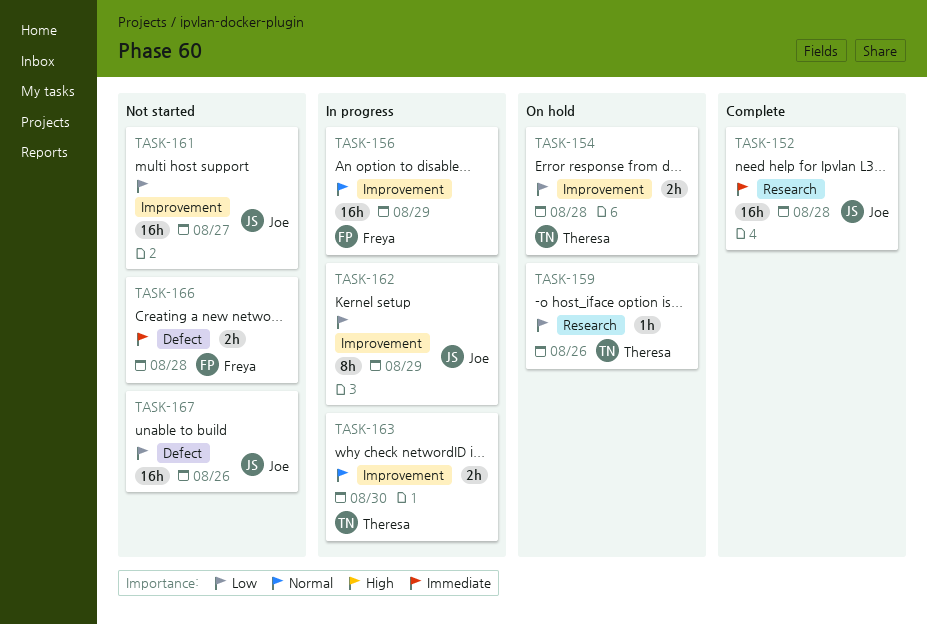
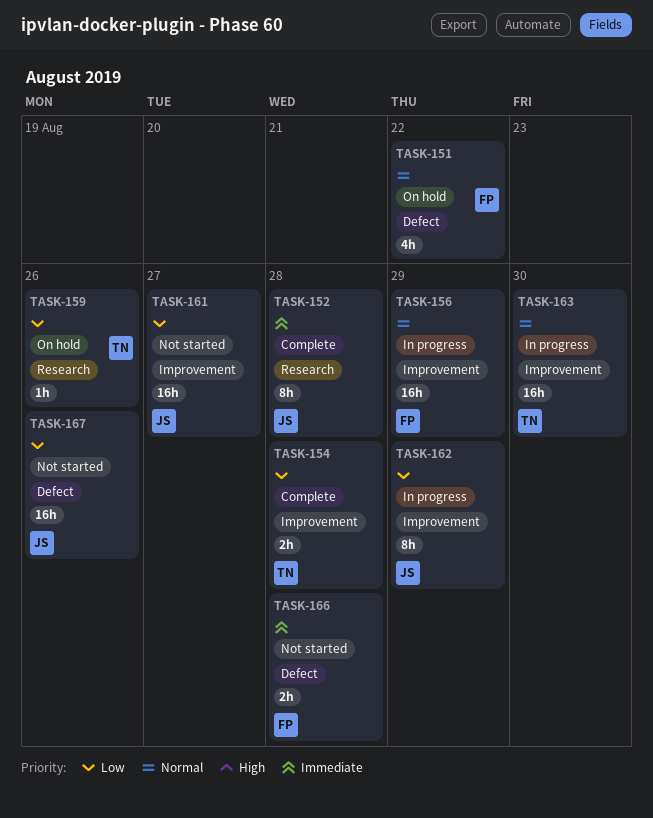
TASK-151: none -> present
TASK-152, estimate: 16h -> 8h
TASK-154, status: On hold -> Complete
TASK-163, estimate: 2h -> 16h

